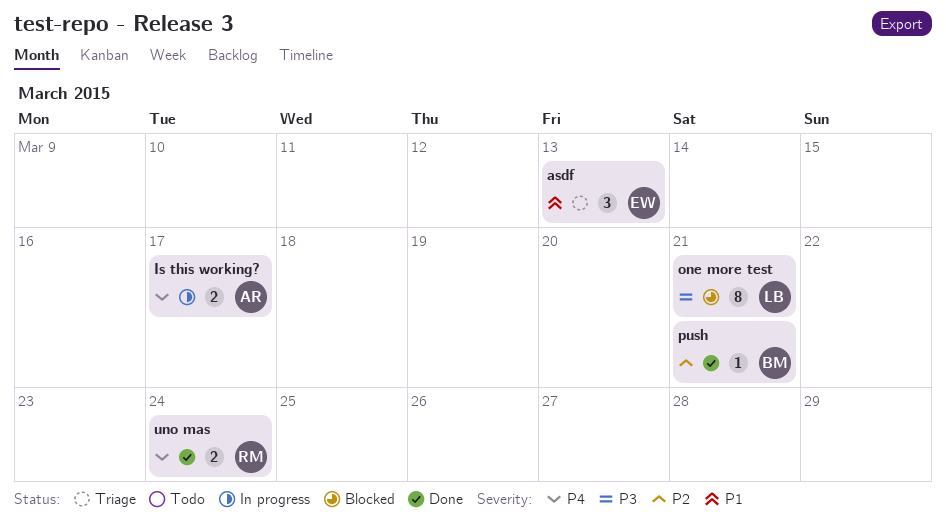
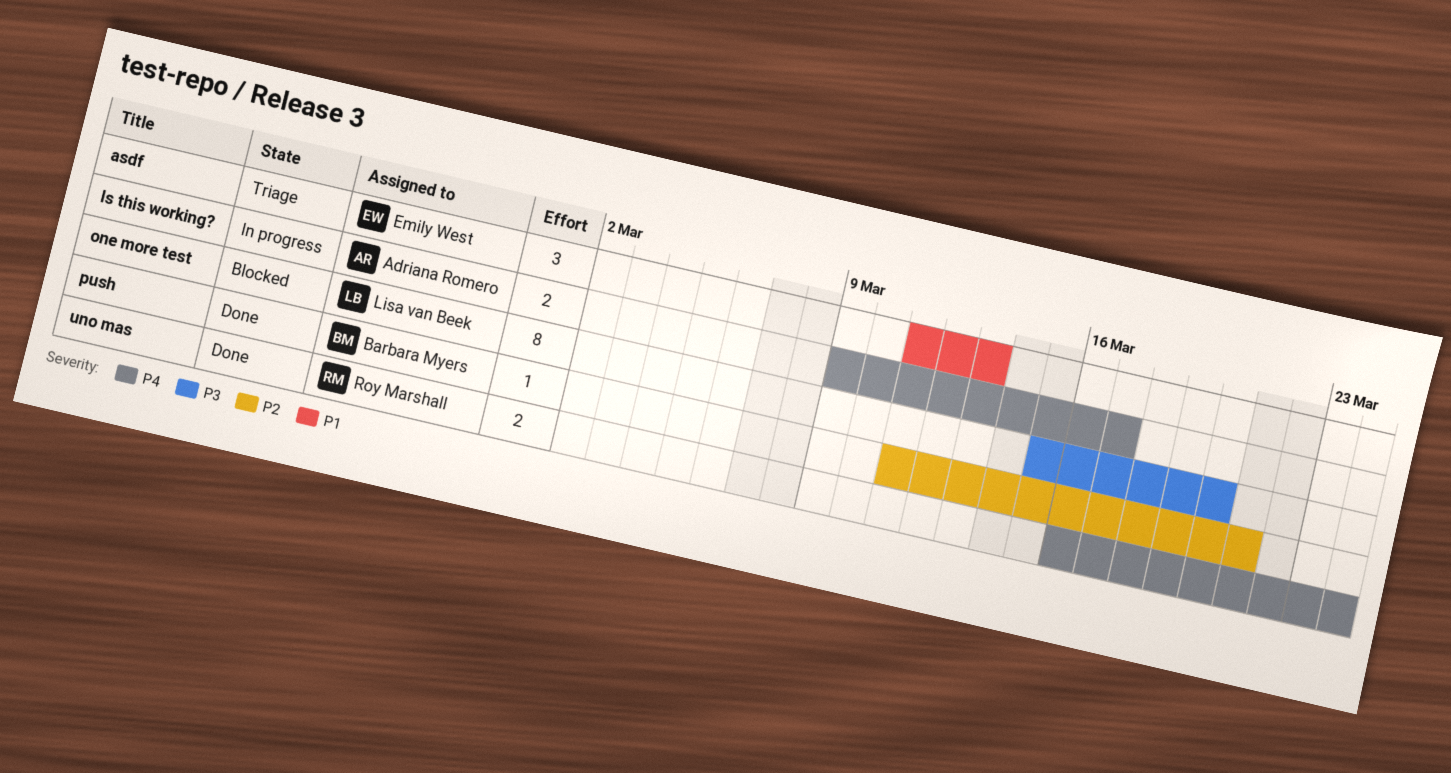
one more test, due: Mar 21 -> Mar 20

